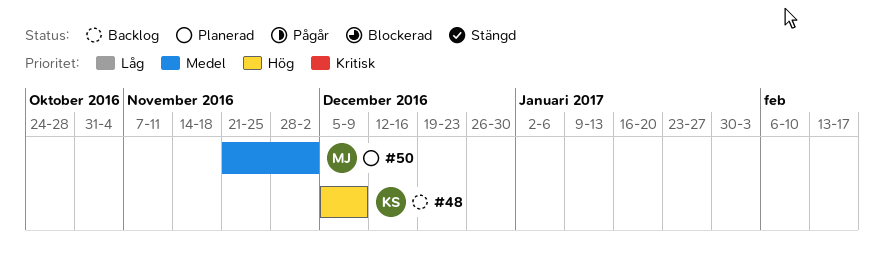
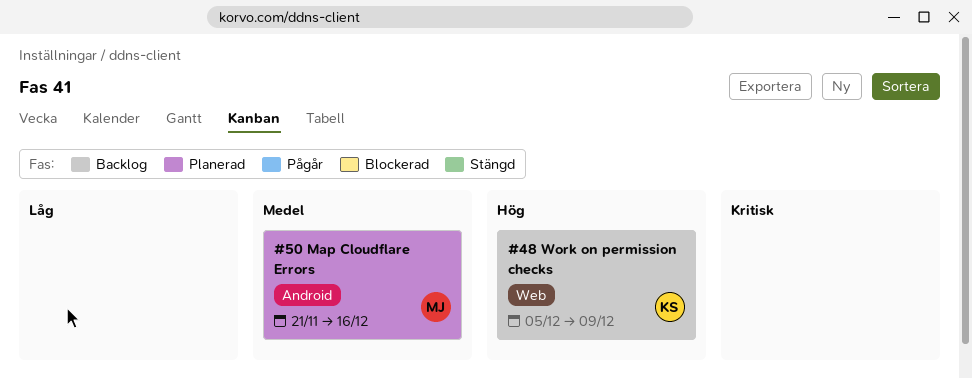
#50, due: Dec 2 -> Dec 16

